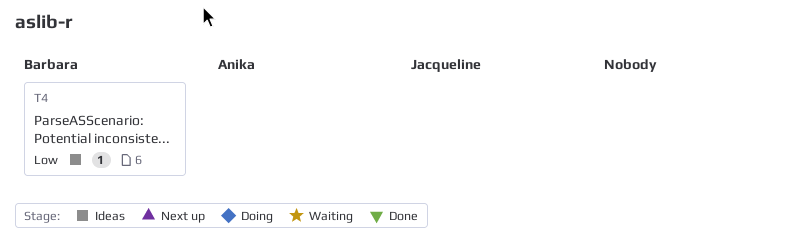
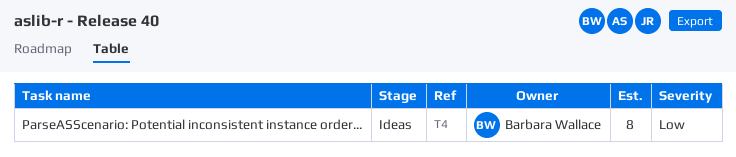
T4, estimate: 1 -> 8

